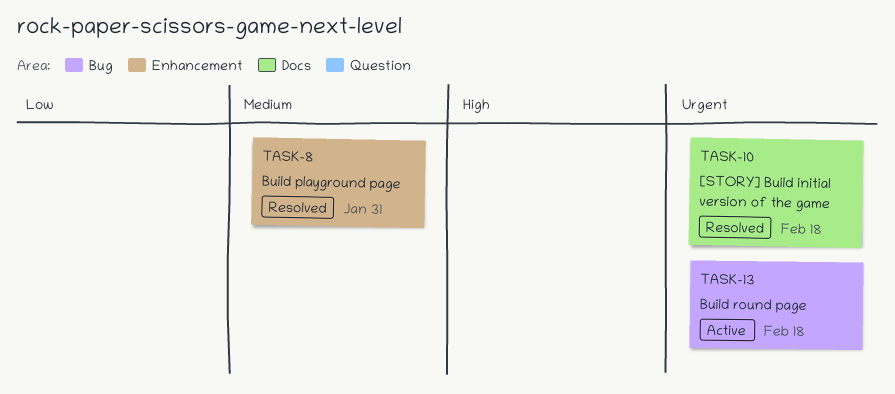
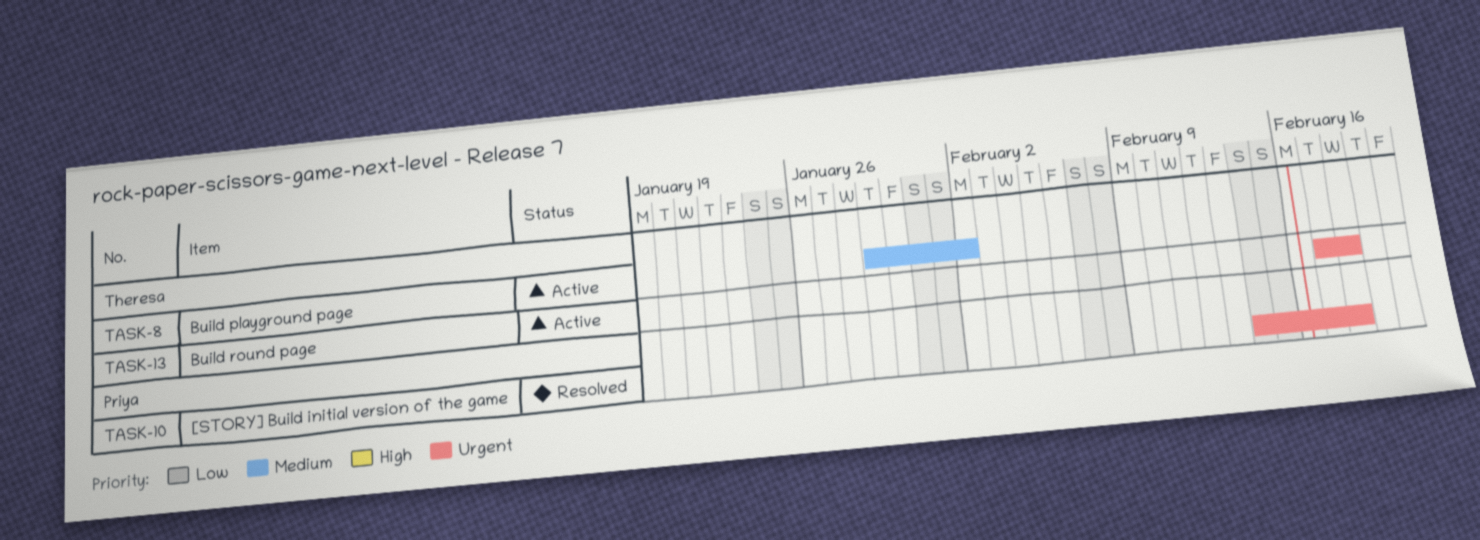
TASK-8, status: Resolved -> Active
TASK-8, due: Jan 31 -> Feb 2

